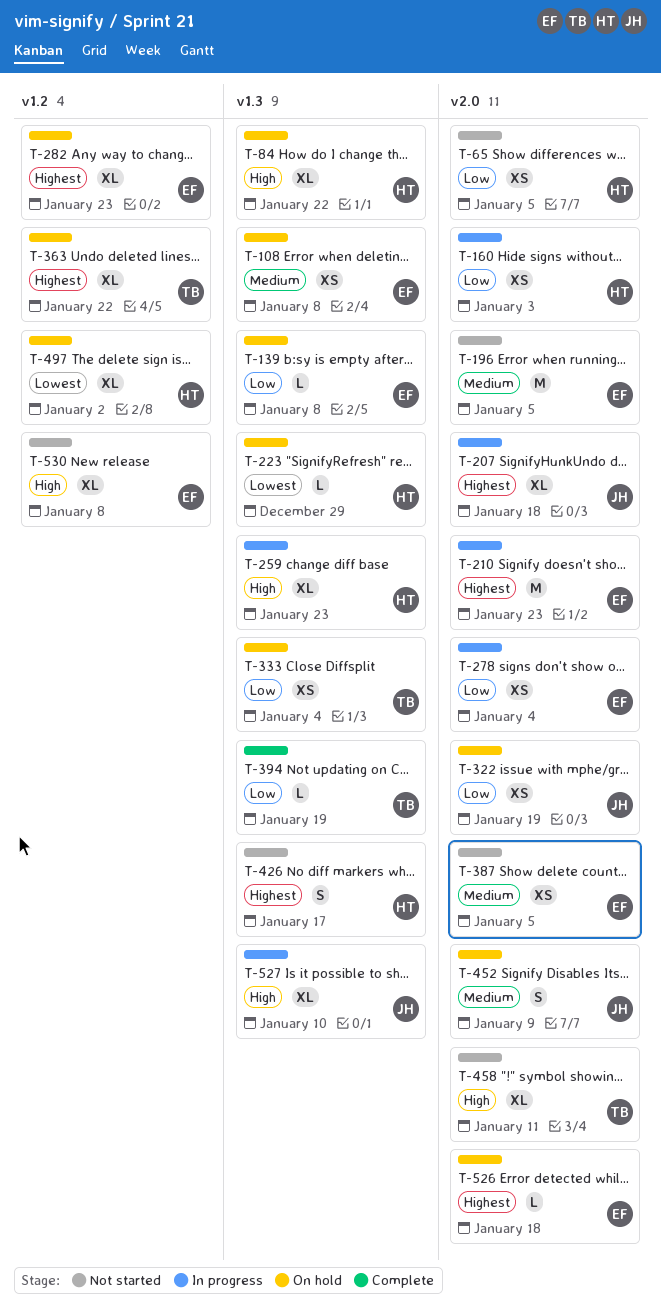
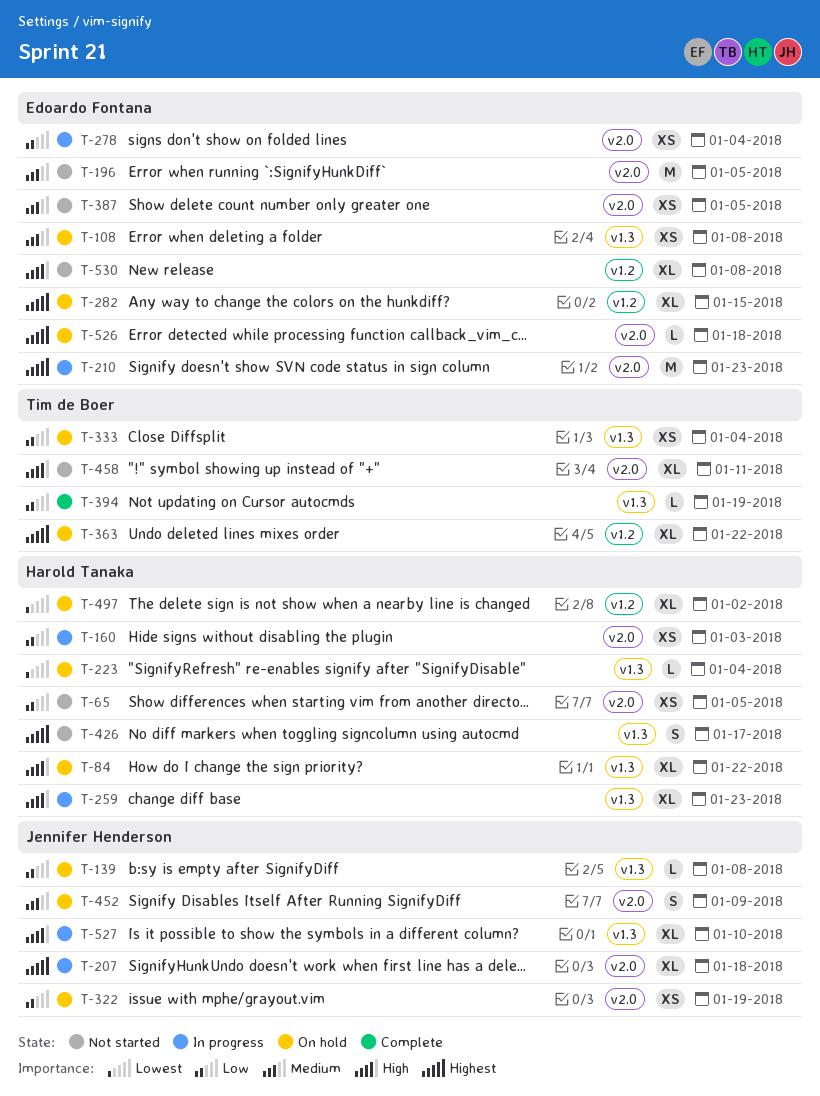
T-139, owner: Edoardo Fontana -> Jennifer Henderson
T-223, due: Dec 29 -> Jan 4
T-282, due: Jan 23 -> Jan 15

